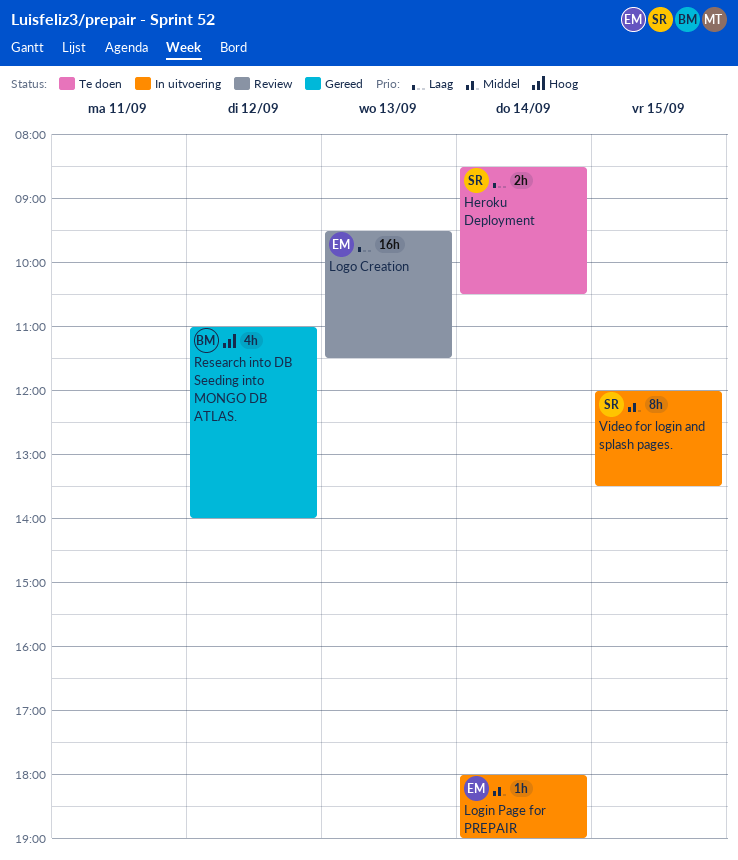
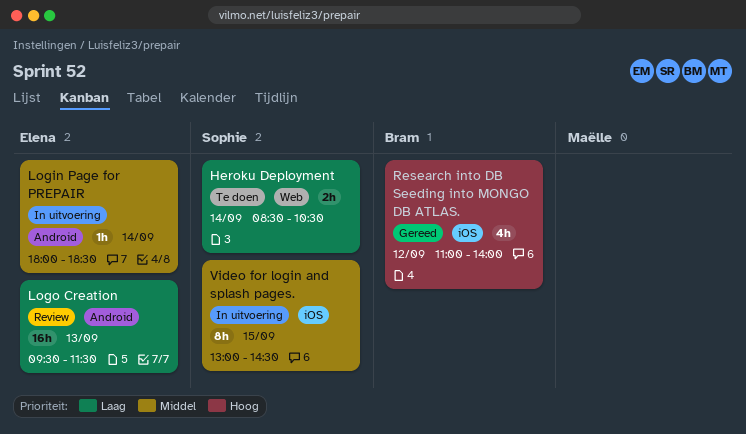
Login Page for PREPAIR, ends: 19:00 -> 18:30
Video for login and splash pages., begins: 12:00 -> 13:00
Video for login and splash pages., ends: 13:30 -> 14:30

